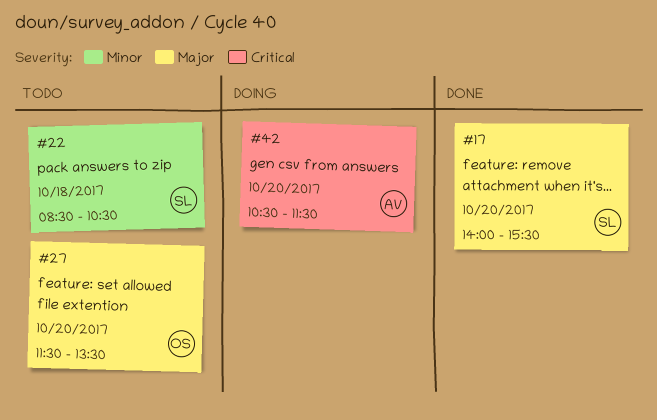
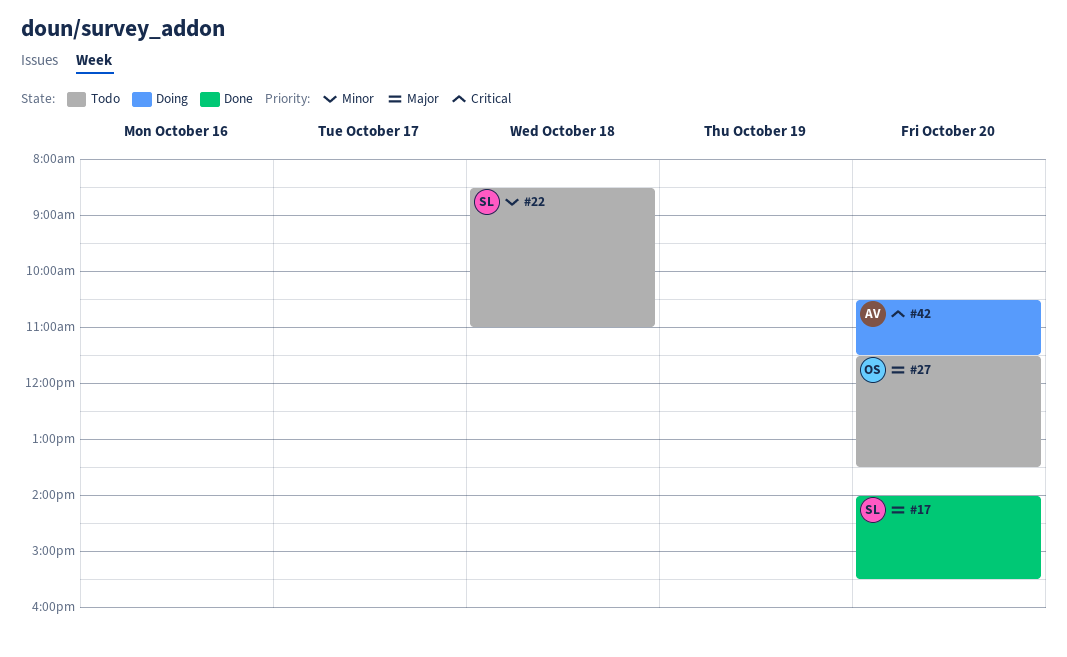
#22, ends: 10:30 -> 11:00

